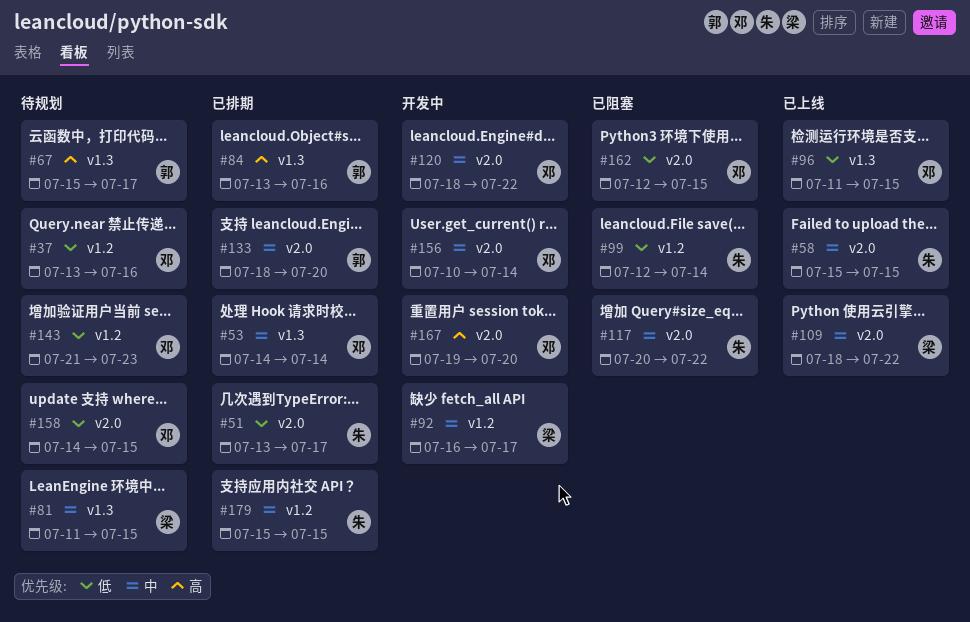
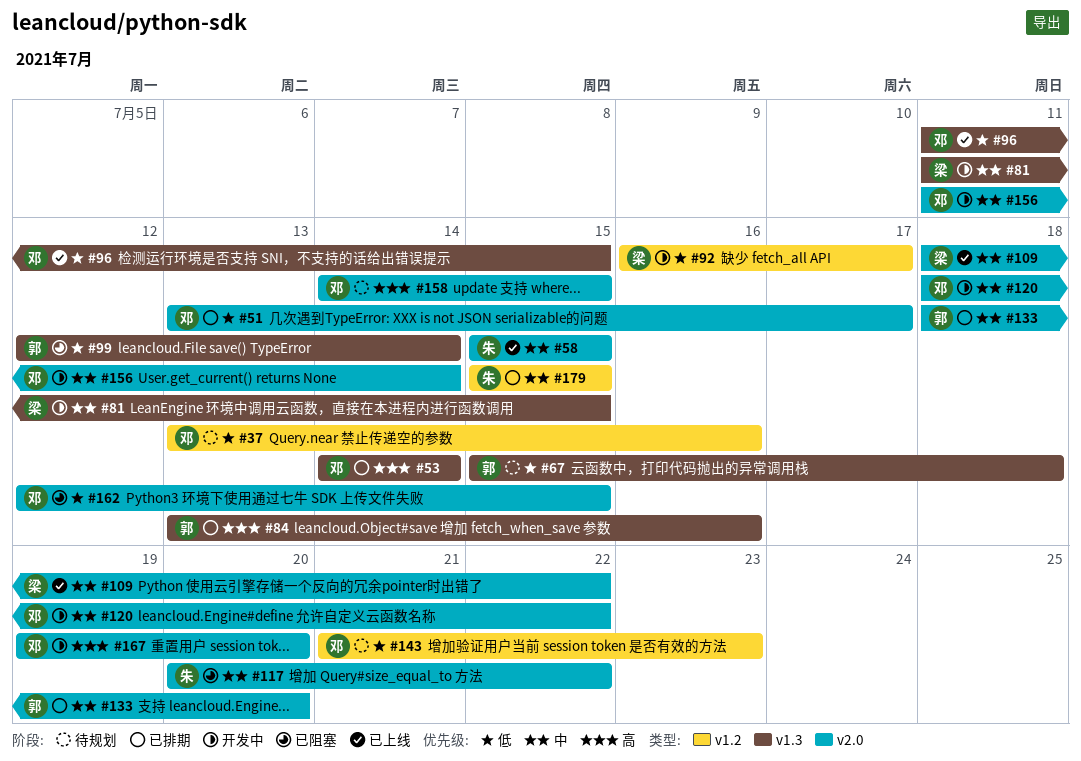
#51, owner: 朱 -> 邓
#53, priority: 中 -> 高
#67, priority: 高 -> 低
#67, due: Jul 17 -> Jul 18
#81, status: 待规划 -> 开发中
#92, priority: 中 -> 低
#99, owner: 朱 -> 郭
#99, label: v1.2 -> v1.3
#156, start: Jul 10 -> Jul 11
#158, priority: 低 -> 高

